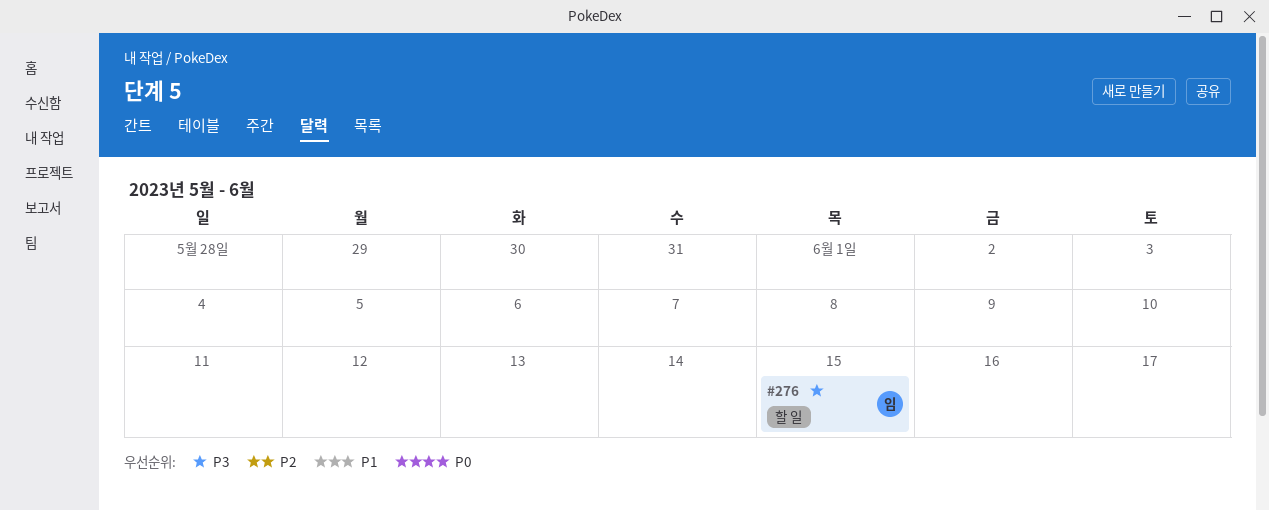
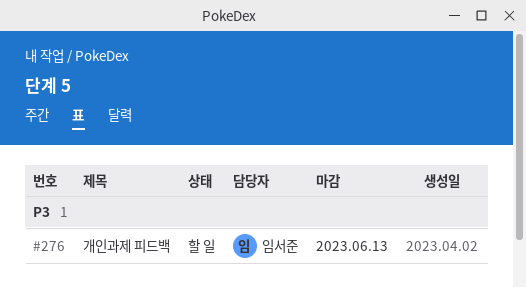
#276, due: Jun 15 -> Jun 13

